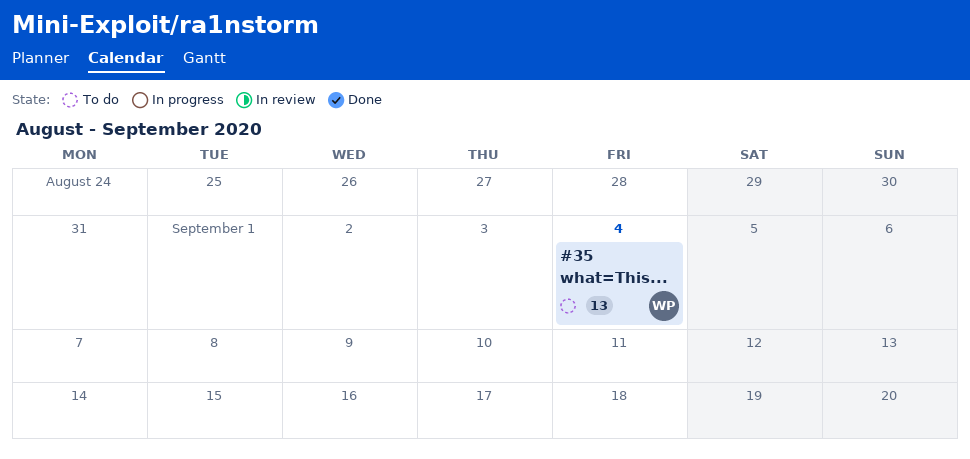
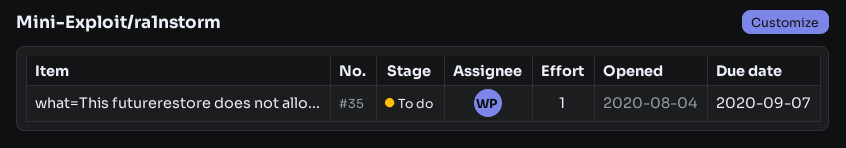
#35, estimate: 13 -> 1
#35, due: Sep 4 -> Sep 7

